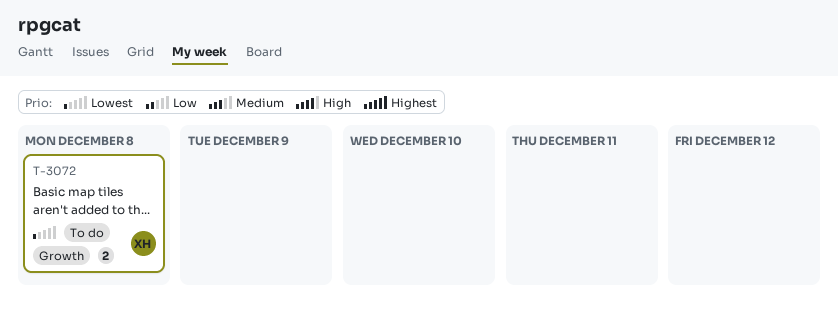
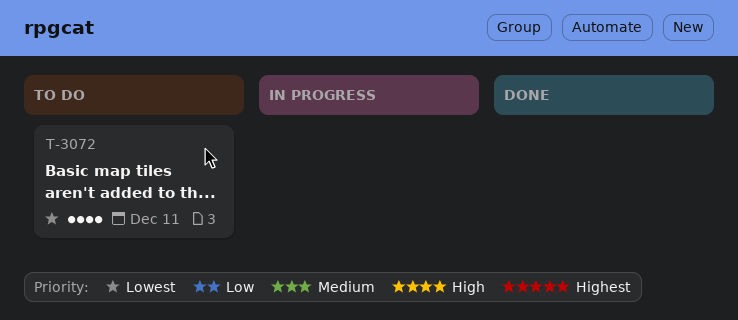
T-3072, estimate: 2 -> 4
T-3072, due: Dec 8 -> Dec 11

